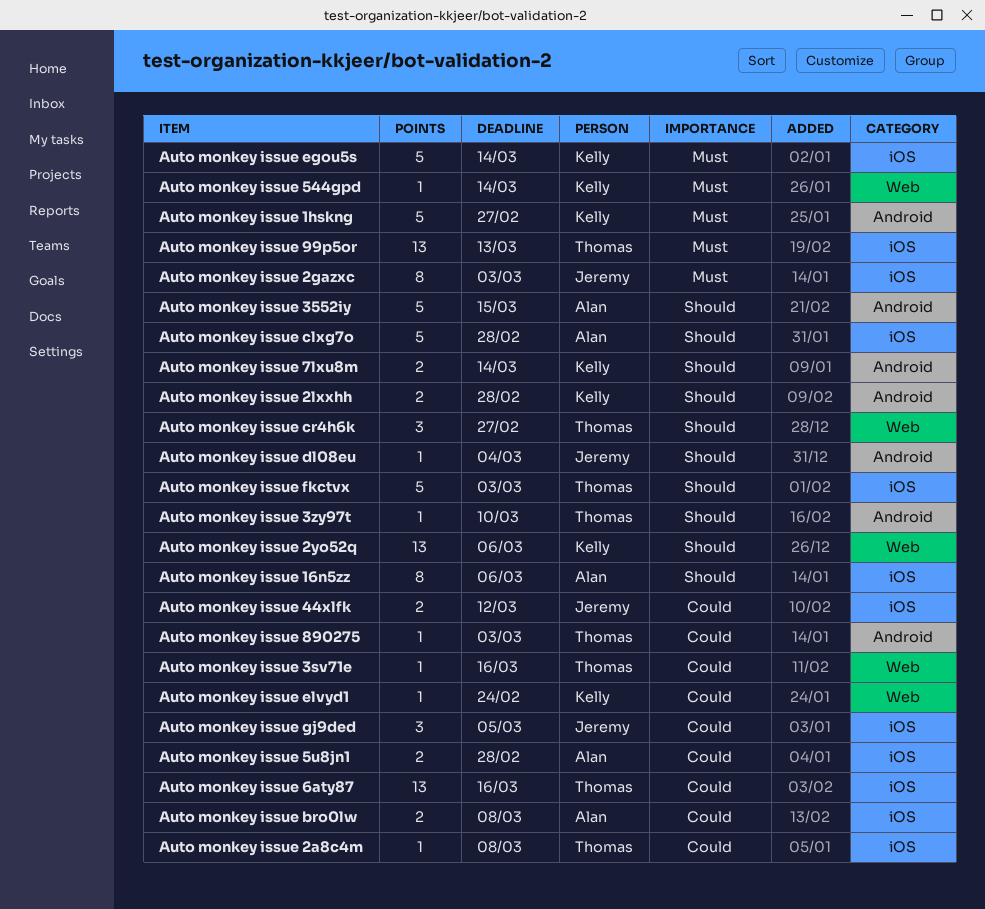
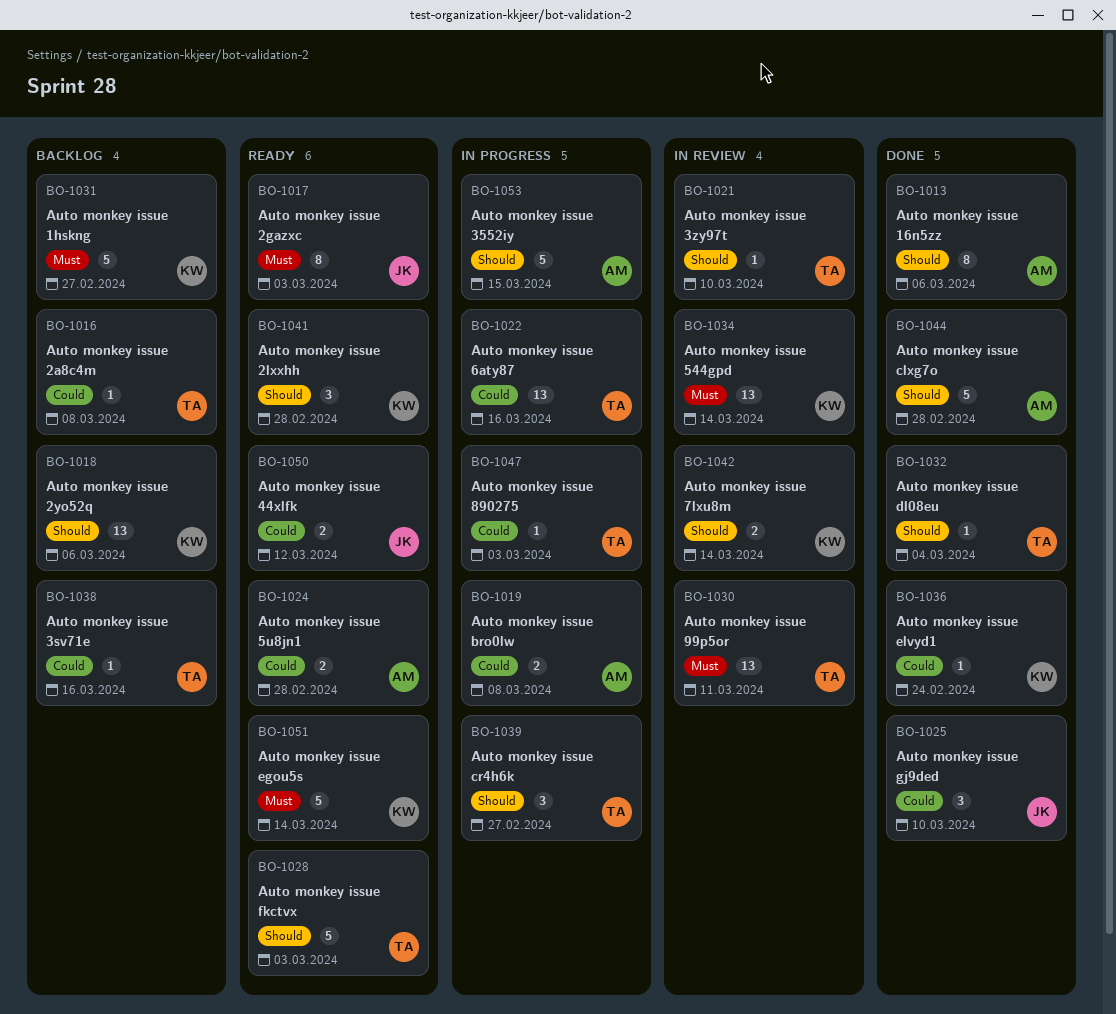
Auto monkey issue 2lxxhh, estimate: 2 -> 3
Auto monkey issue 544gpd, estimate: 1 -> 13
Auto monkey issue 99p5or, due: Mar 13 -> Mar 11
Auto monkey issue dl08eu, owner: Jeremy -> Thomas
Auto monkey issue gj9ded, due: Mar 5 -> Mar 10

